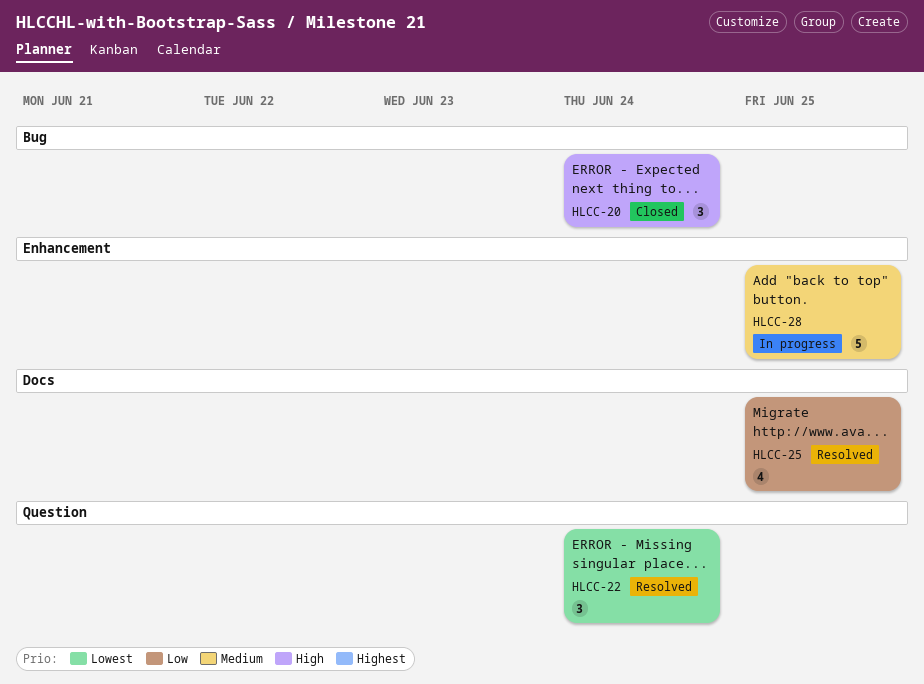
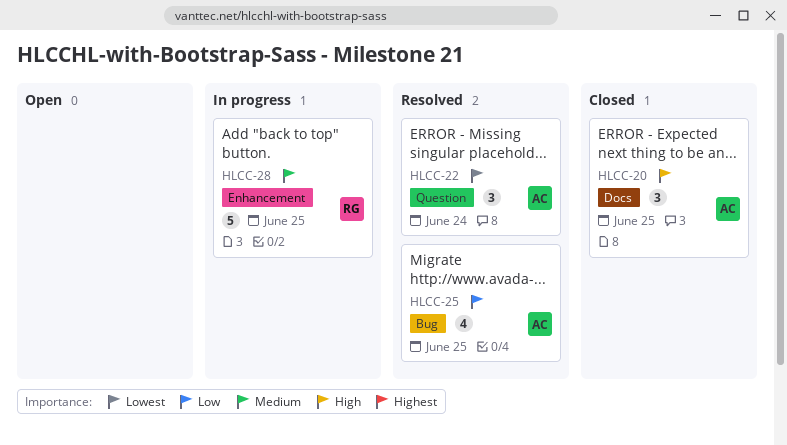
HLCC-20, label: Bug -> Docs
HLCC-20, due: Jun 24 -> Jun 25
HLCC-25, label: Docs -> Bug

